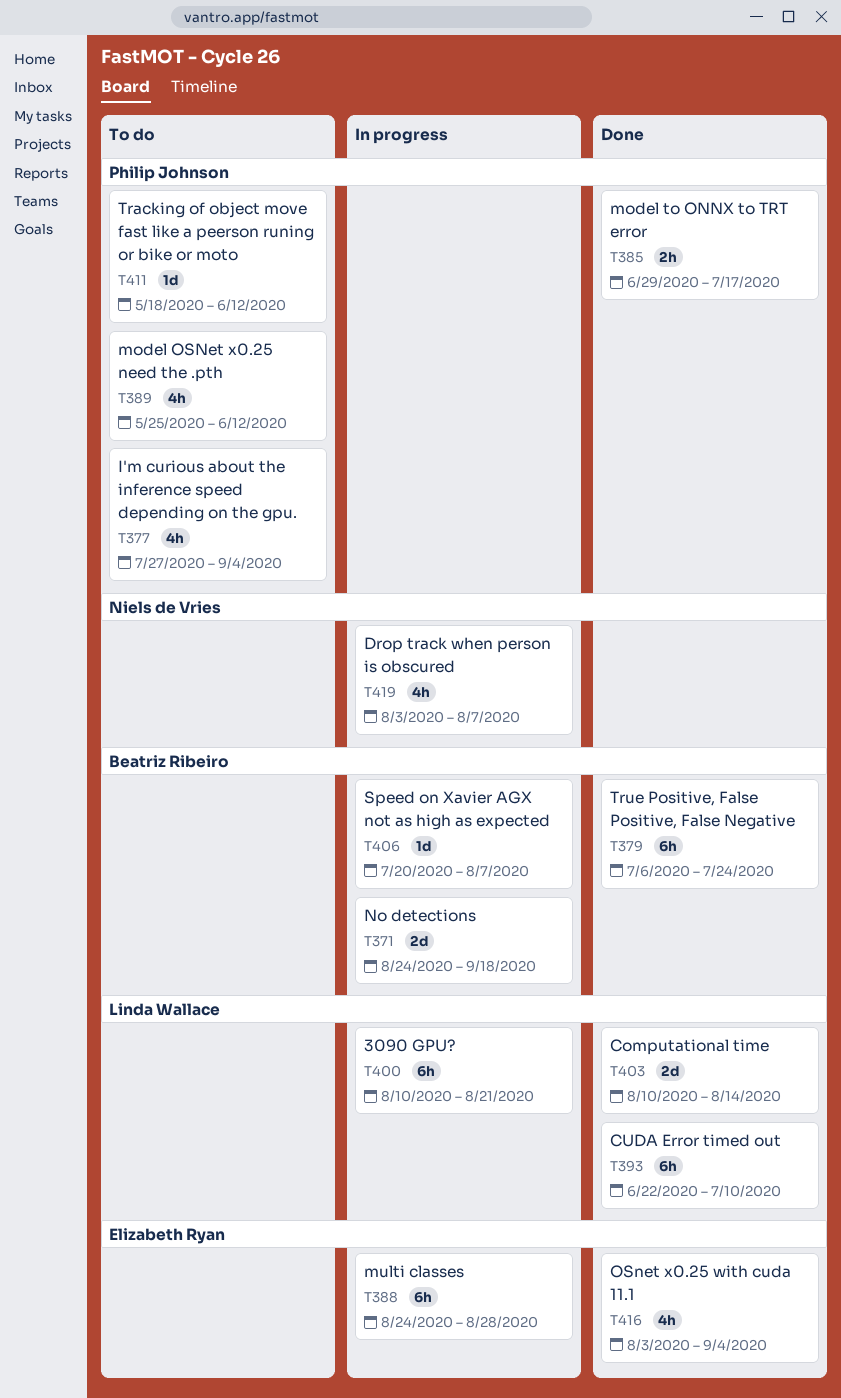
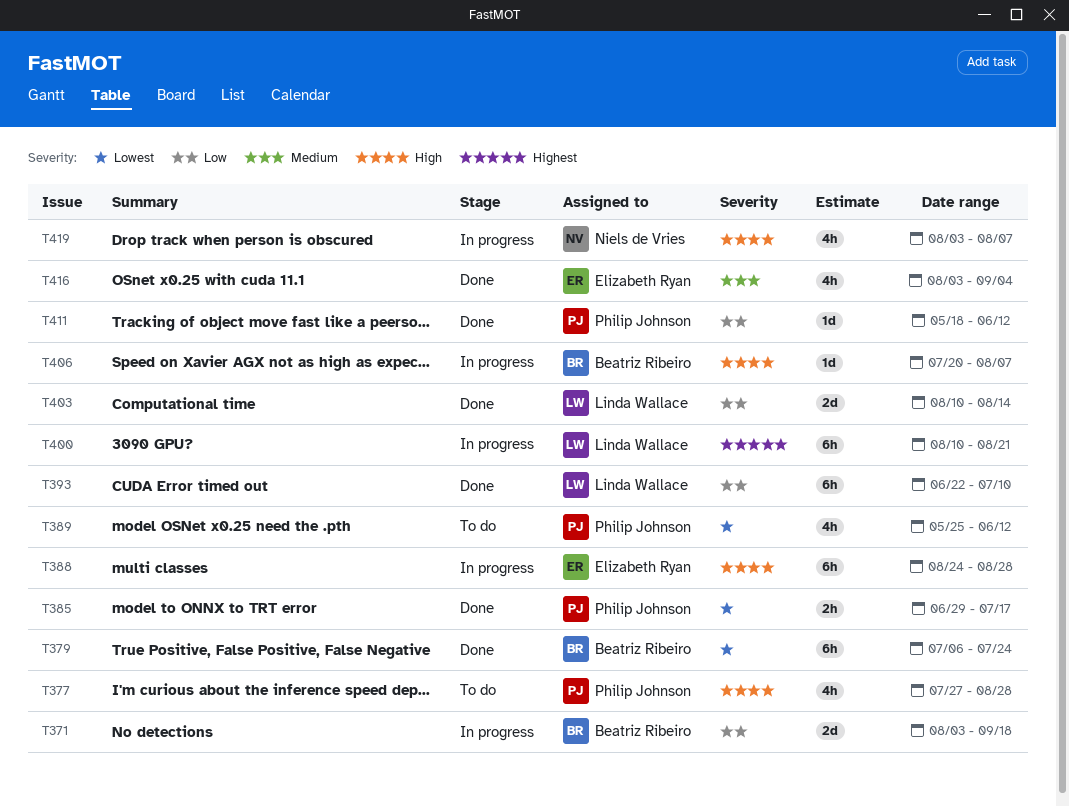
T371, start: Aug 24 -> Aug 3
T377, due: Sep 4 -> Aug 28
T411, status: To do -> Done

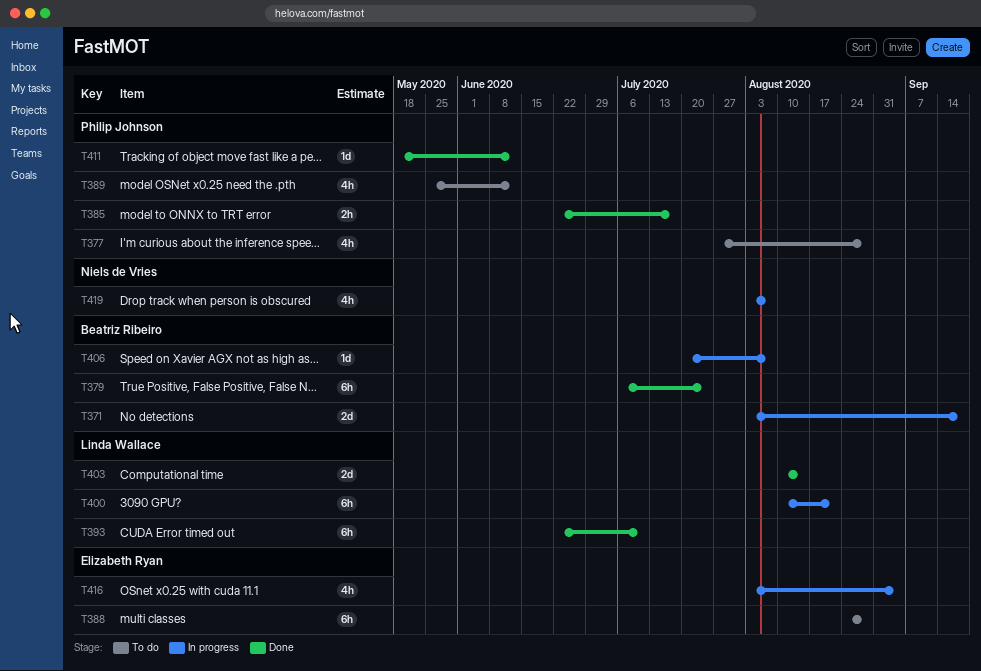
T385, start: Jun 29 -> Jun 22
T388, status: In progress -> To do
T416, status: Done -> In progress

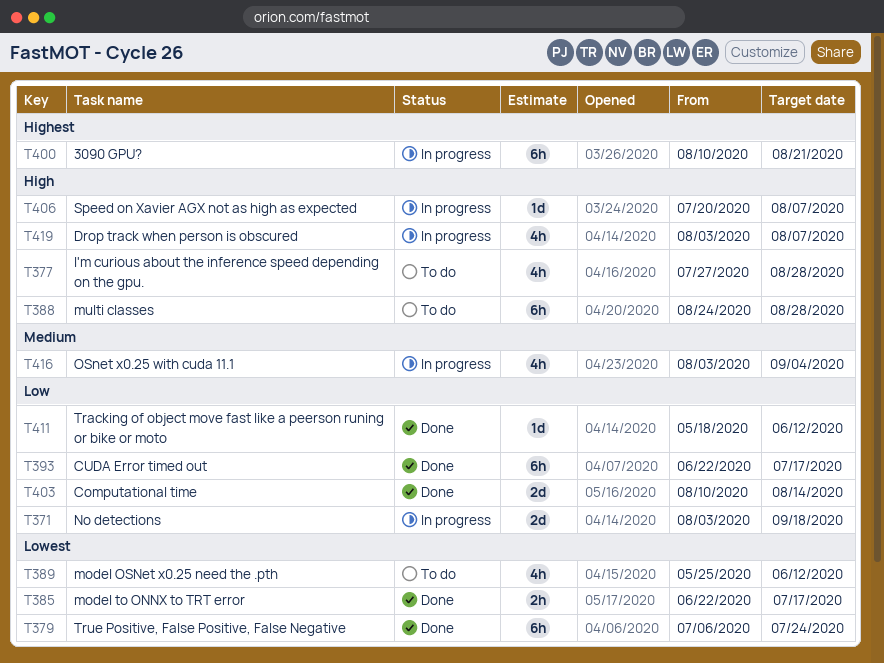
T393, due: Jul 10 -> Jul 17

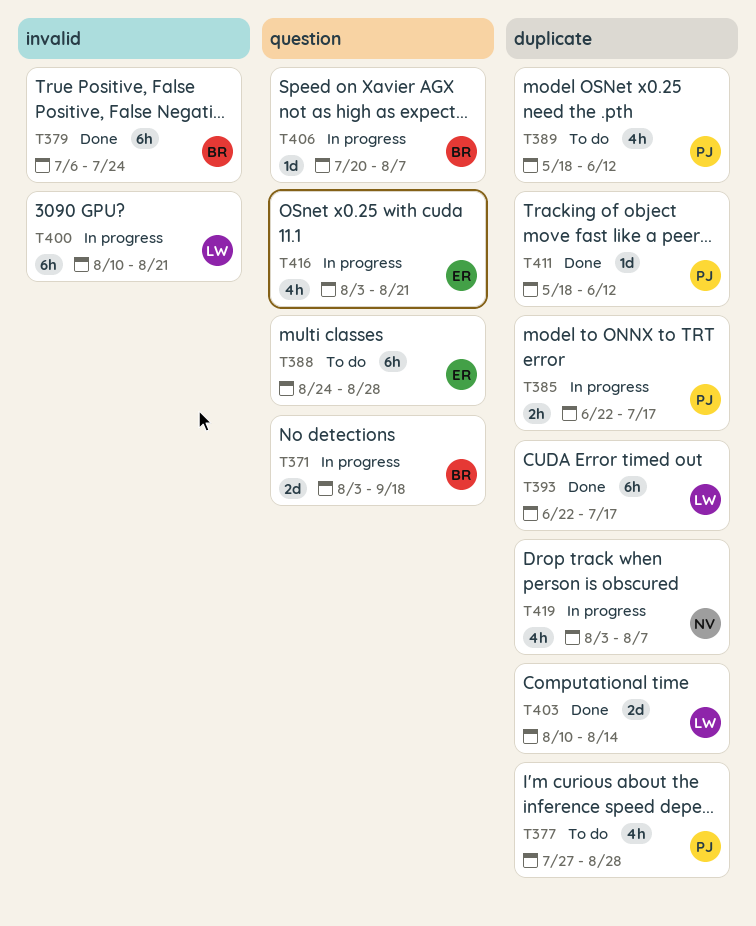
T385, status: Done -> In progress
T389, start: May 25 -> May 18
T416, due: Sep 4 -> Aug 21

